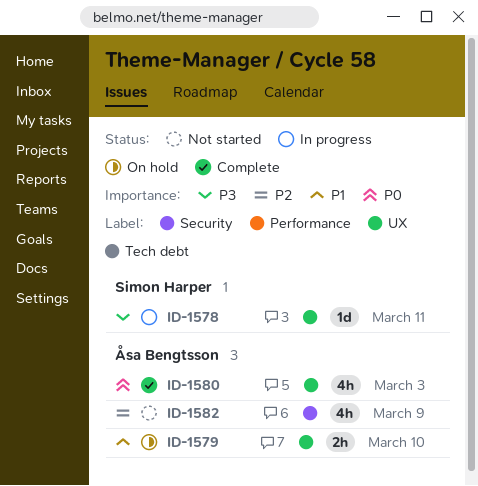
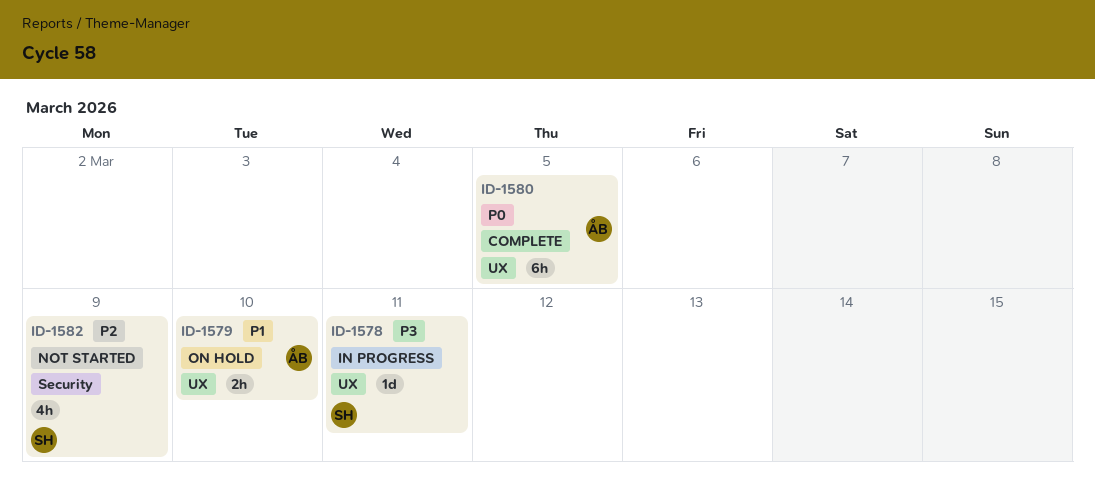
ID-1580, estimate: 4h -> 6h
ID-1580, due: Mar 3 -> Mar 5
ID-1582, owner: Åsa Bengtsson -> Simon Harper

